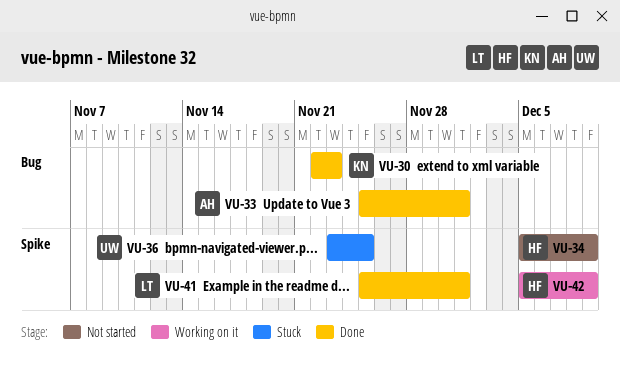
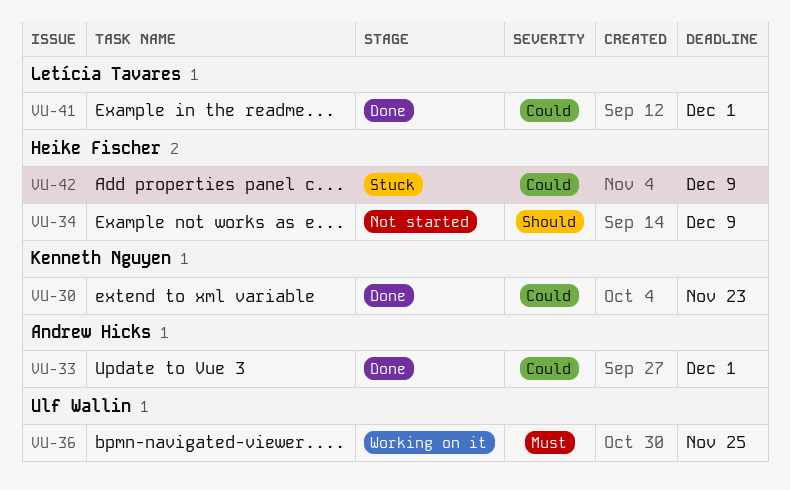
VU-36, status: Stuck -> Working on it
VU-42, status: Working on it -> Stuck

